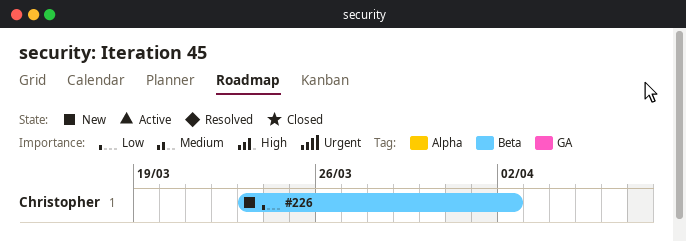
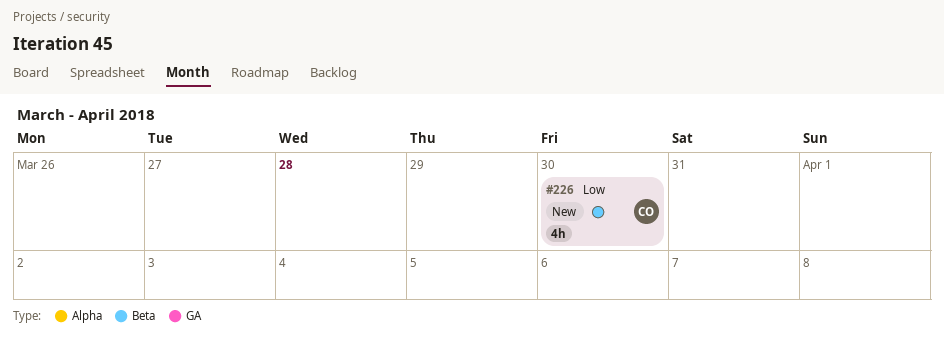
#226, due: Apr 2 -> Mar 30

